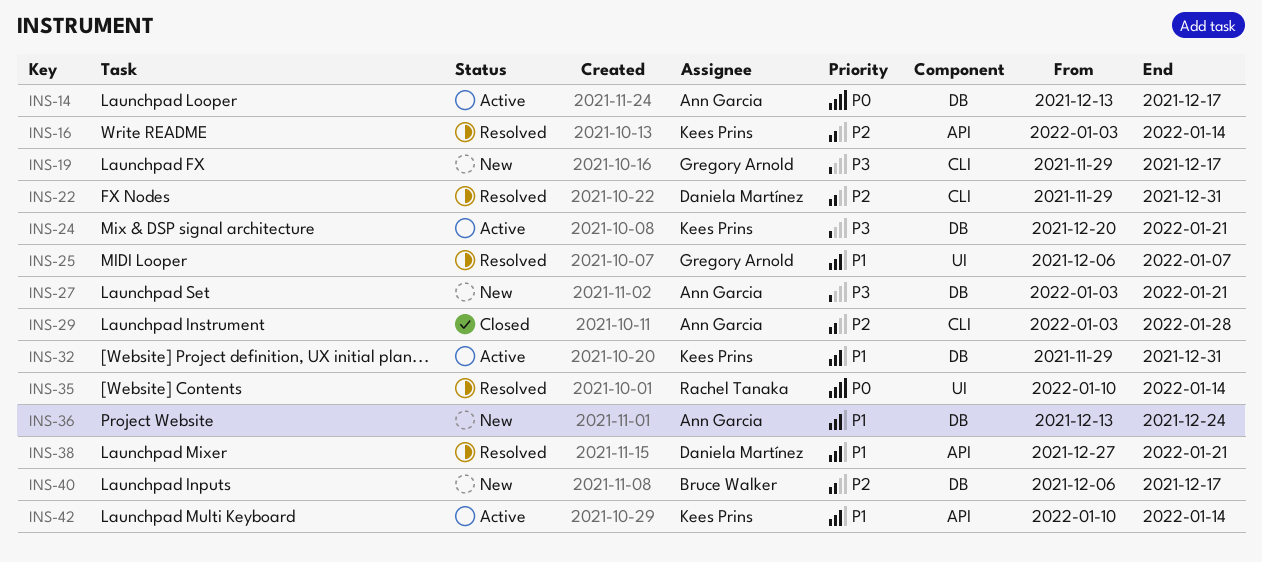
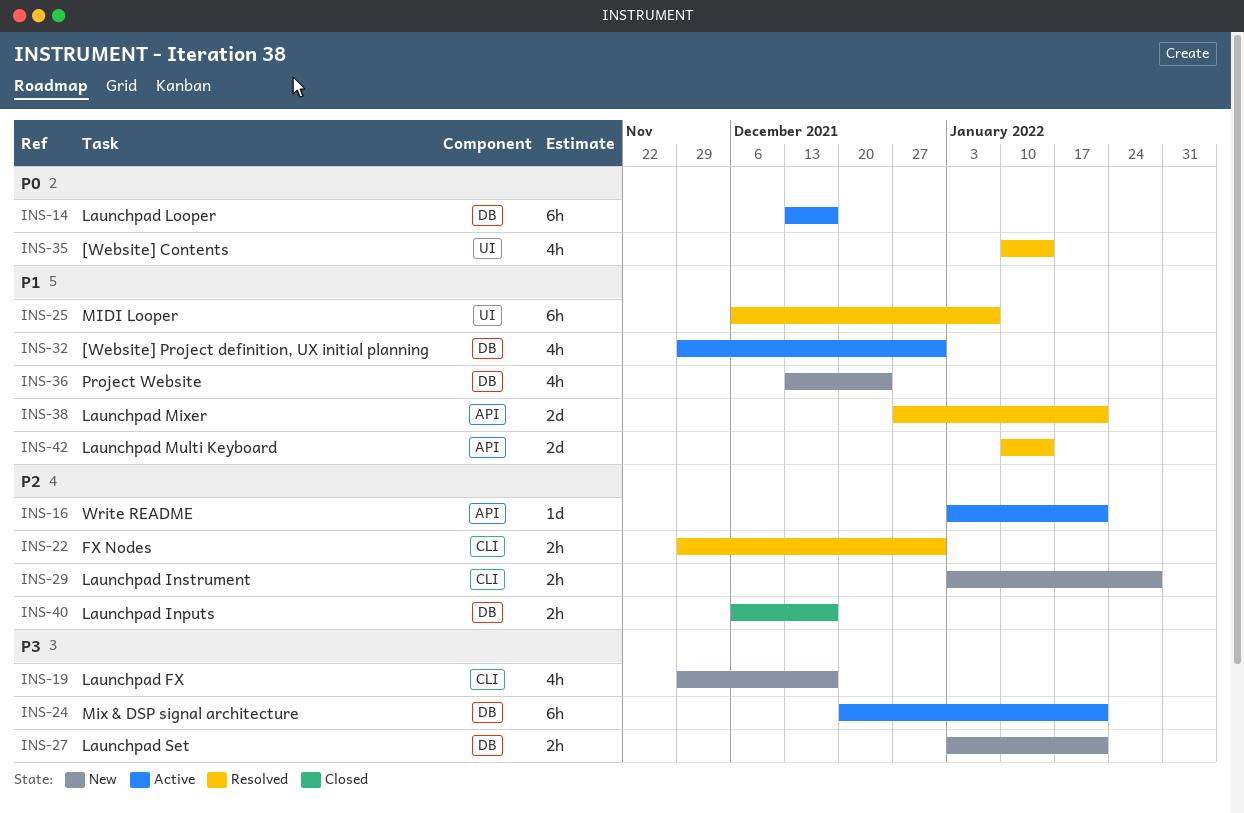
INS-16, status: Resolved -> Active
INS-16, due: Jan 14 -> Jan 21
INS-29, status: Closed -> New
INS-40, status: New -> Closed
INS-42, status: Active -> Resolved

